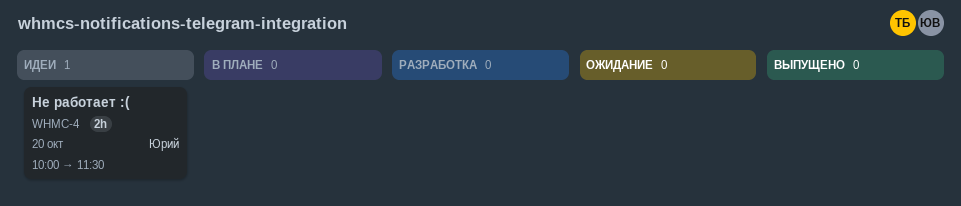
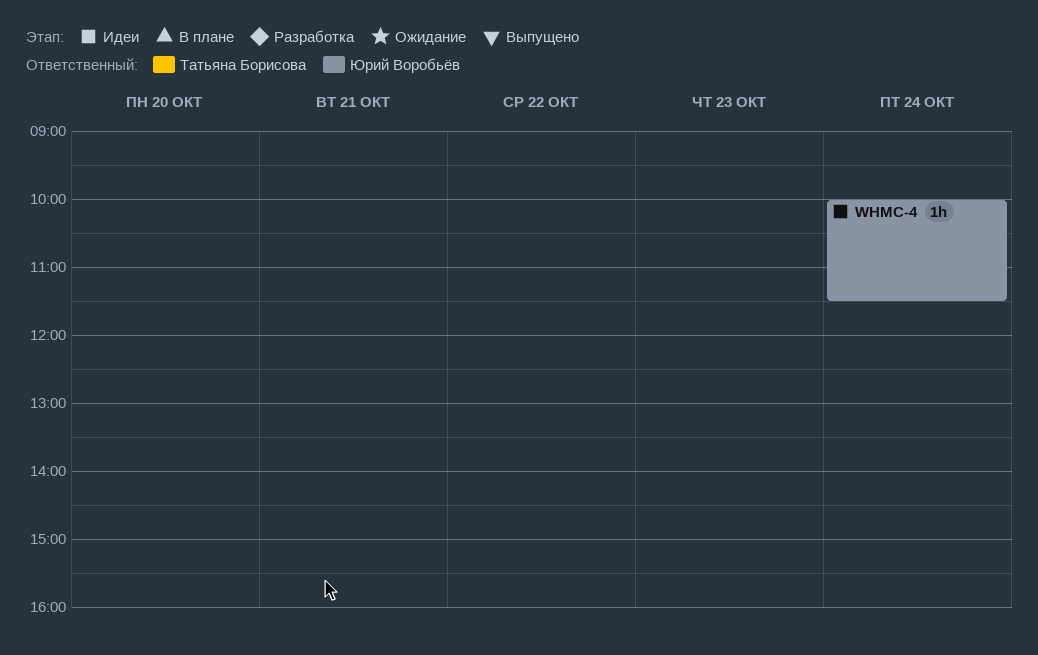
WHMC-4, estimate: 2h -> 1h
WHMC-4, day: Oct 20 -> Oct 24

